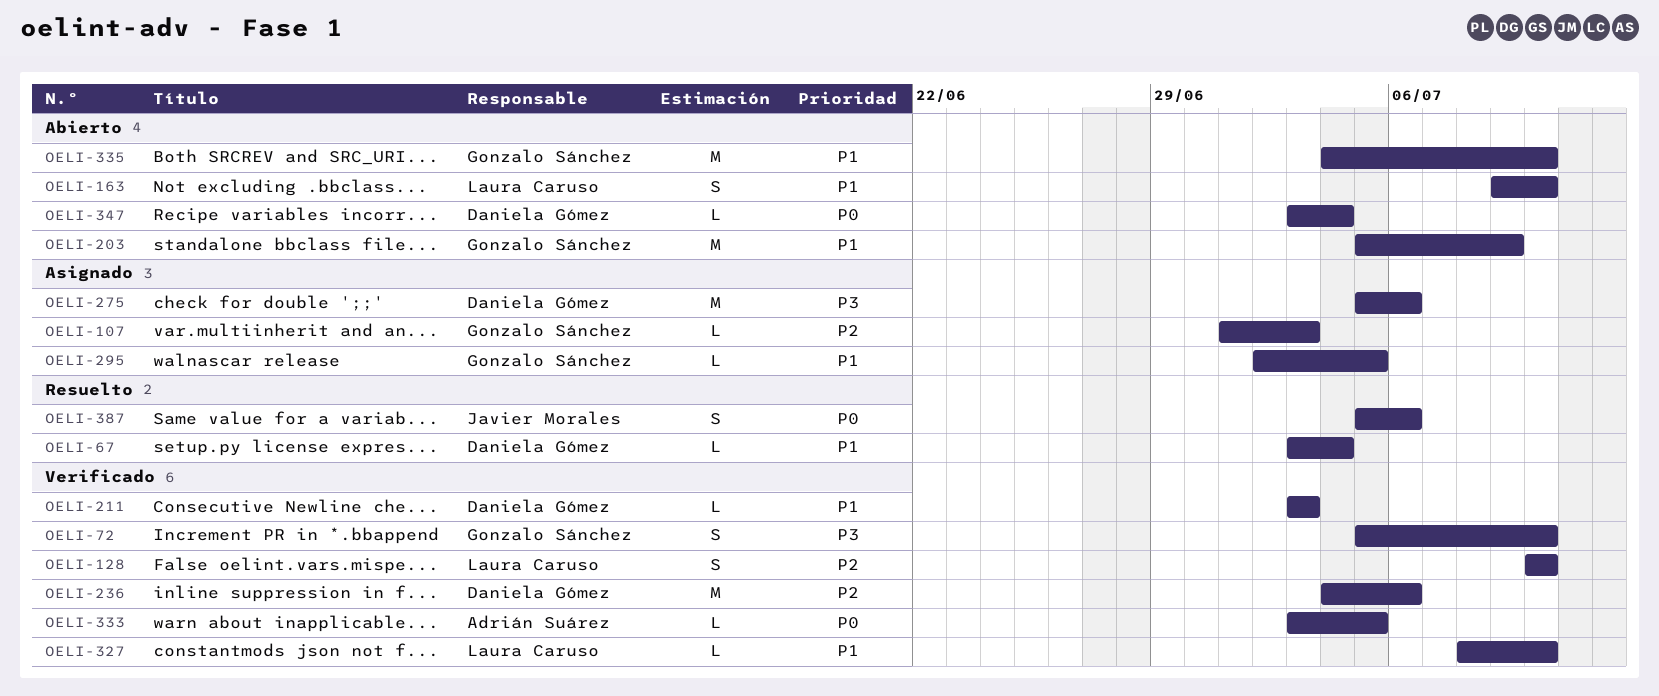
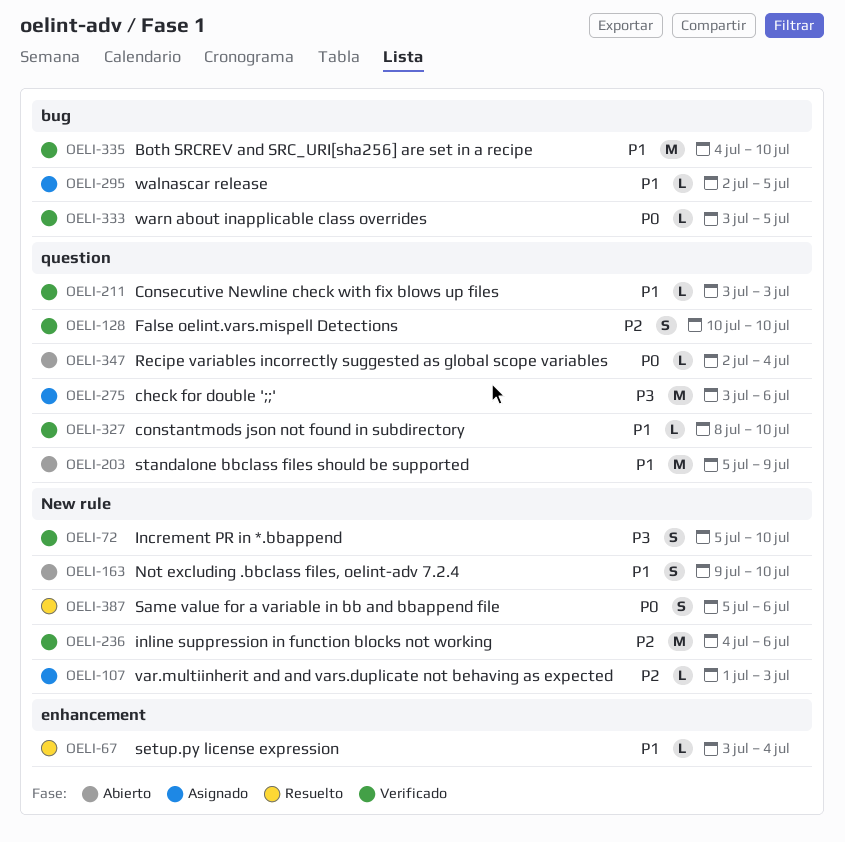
OELI-275, start: Jul 5 -> Jul 3
OELI-335, status: Abierto -> Verificado
OELI-347, start: Jul 3 -> Jul 2

